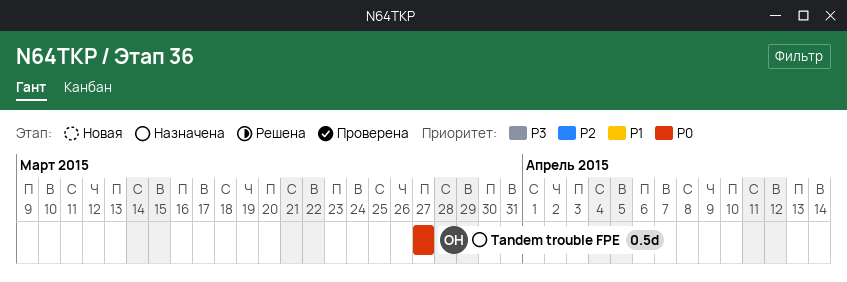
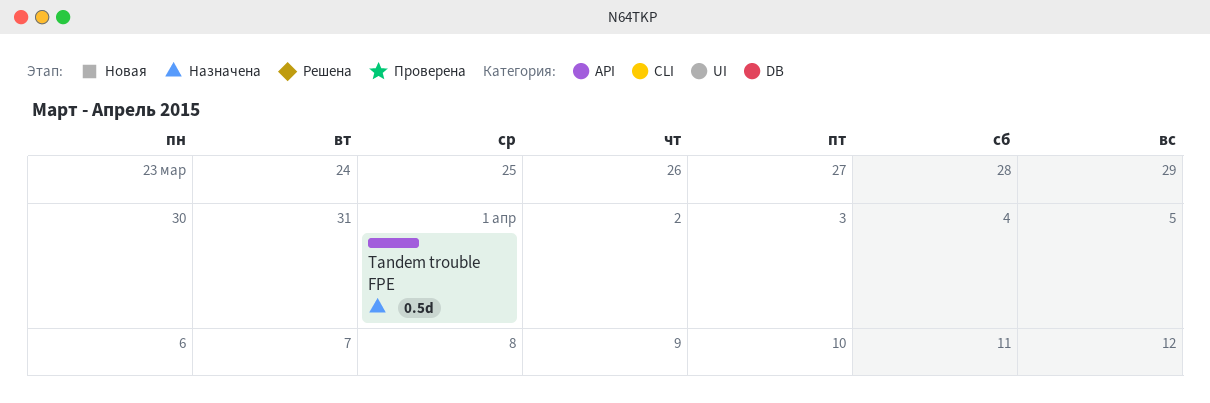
Tandem trouble FPE, due: Mar 27 -> Apr 1

